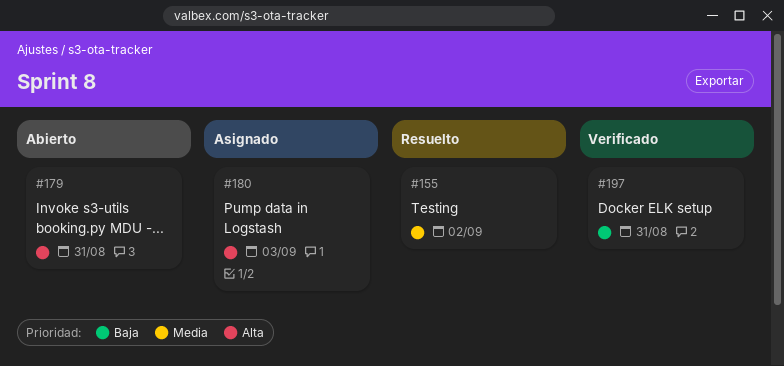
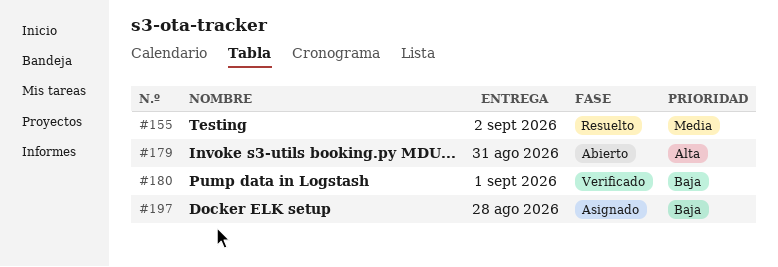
#180, status: Asignado -> Verificado
#180, priority: Alta -> Baja
#180, due: Sep 3 -> Sep 1
#197, status: Verificado -> Asignado
#197, due: Aug 31 -> Aug 28

